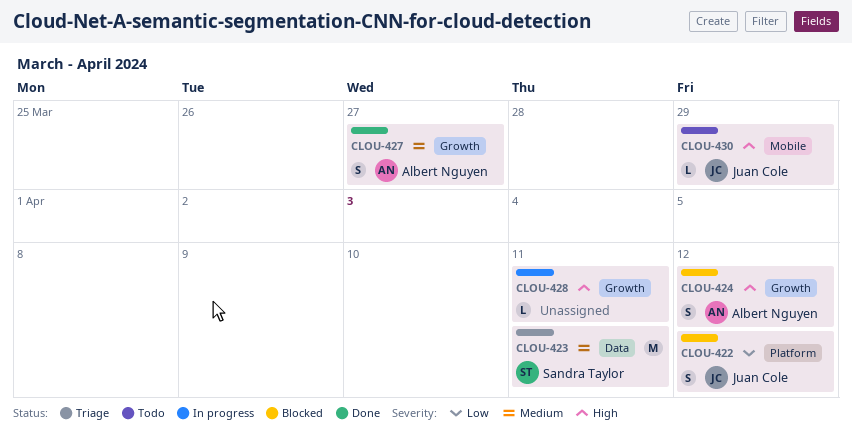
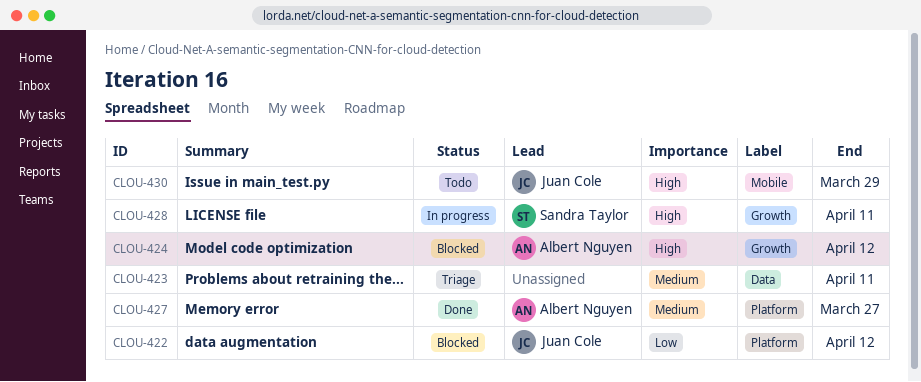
CLOU-423, owner: Sandra Taylor -> none
CLOU-427, label: Growth -> Platform
CLOU-428, owner: none -> Sandra Taylor

